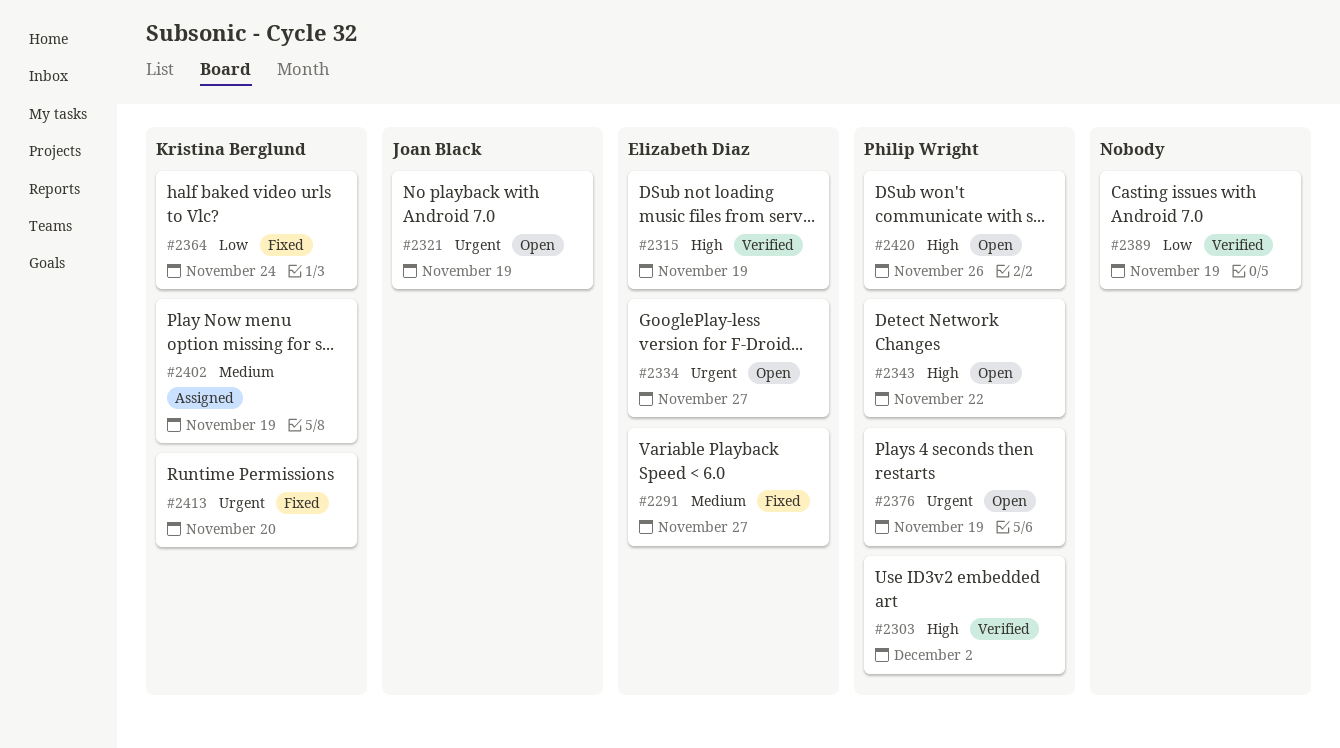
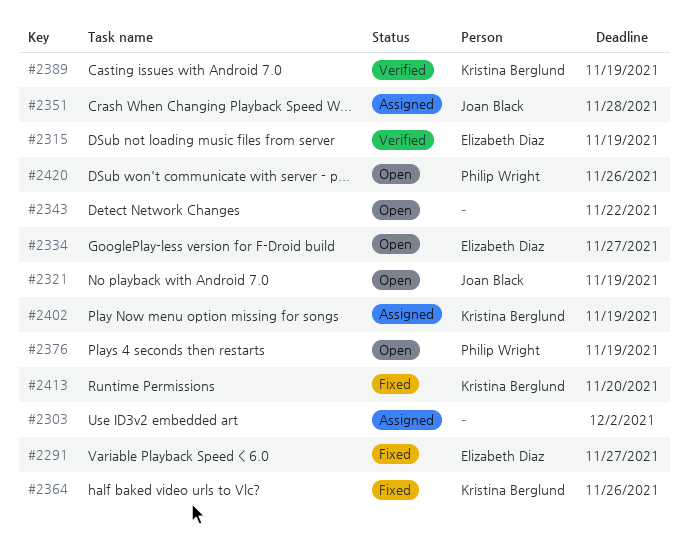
#2303, status: Verified -> Assigned
#2303, owner: Philip Wright -> none
#2343, owner: Philip Wright -> none
#2351: none -> present
#2364, due: Nov 24 -> Nov 26
#2389, owner: none -> Kristina Berglund

